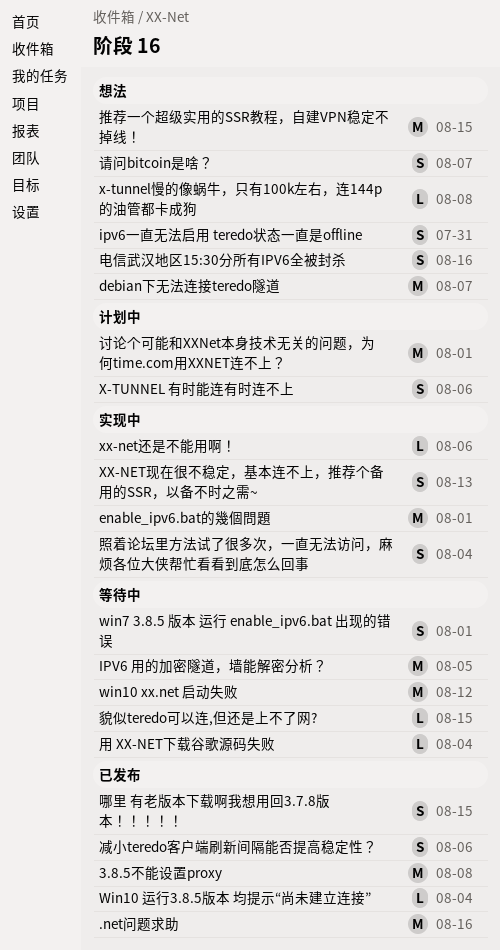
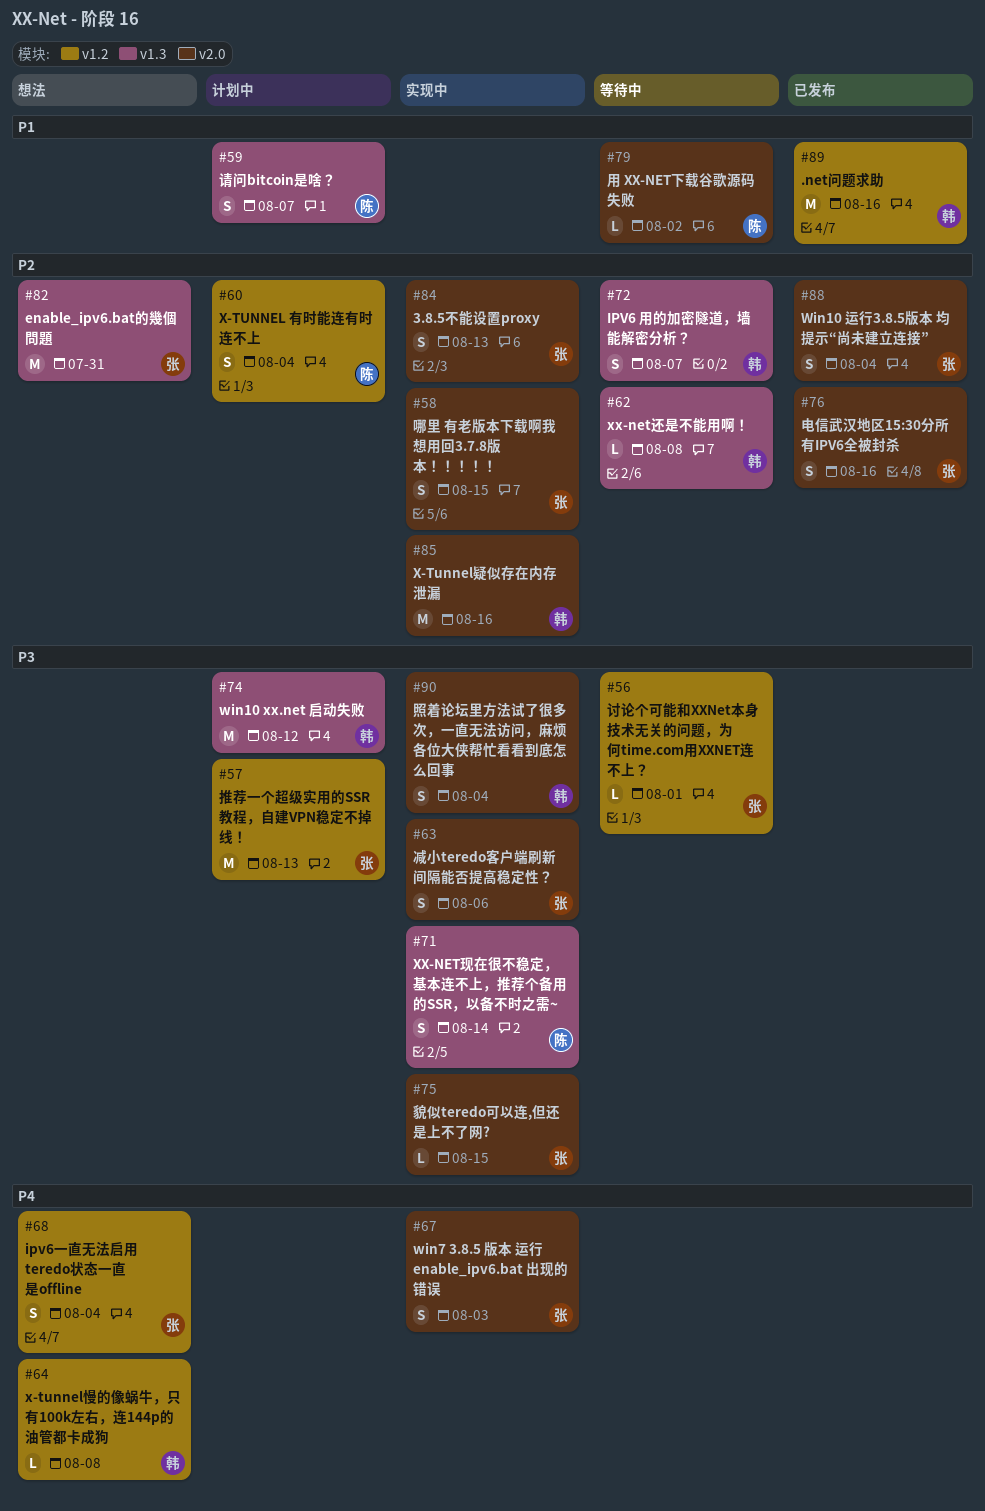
3.8.5不能设置proxy, status: 已发布 -> 实现中
3.8.5不能设置proxy, estimate: M -> S
3.8.5不能设置proxy, due: Aug 8 -> Aug 13
debian下无法连接teredo隧道: present -> none
enable_ipv6.bat的幾個問題, status: 实现中 -> 想法
enable_ipv6.bat的幾個問題, due: Aug 1 -> Jul 31
IPV6 用的加密隧道，墙能解密分析？, estimate: M -> S
IPV6 用的加密隧道，墙能解密分析？, due: Aug 5 -> Aug 7
ipv6一直无法启用 teredo状态一直是offline, due: Jul 31 -> Aug 4
win10 xx.net 启动失败, status: 等待中 -> 计划中
Win10 运行3.8.5版本 均提示“尚未建立连接”, estimate: L -> S
win7 3.8.5 版本 运行 enable_ipv6.bat 出现的错误, status: 等待中 -> 实现中
win7 3.8.5 版本 运行 enable_ipv6.bat 出现的错误, due: Aug 1 -> Aug 3
X-TUNNEL 有时能连有时连不上, due: Aug 6 -> Aug 4
X-Tunnel疑似存在内存泄漏: none -> present
XX-NET现在很不稳定，基本连不上，推荐个备用的SSR，以备不时之需~, due: Aug 13 -> Aug 14
xx-net还是不能用啊！, status: 实现中 -> 等待中
xx-net还是不能用啊！, due: Aug 6 -> Aug 8
减小teredo客户端刷新间隔能否提高稳定性？, status: 已发布 -> 实现中
哪里 有老版本下载啊我想用回3.7.8版本！！！！！, status: 已发布 -> 实现中
推荐一个超级实用的SSR教程，自建VPN稳定不掉线！, status: 想法 -> 计划中
推荐一个超级实用的SSR教程，自建VPN稳定不掉线！, due: Aug 15 -> Aug 13
用 XX-NET下载谷歌源码失败, due: Aug 4 -> Aug 2
电信武汉地区15:30分所有IPV6全被封杀, status: 想法 -> 已发布
讨论个可能和XXNet本身技术无关的问题，为何time.com用XXNET连不上？, status: 计划中 -> 等待中
讨论个可能和XXNet本身技术无关的问题，为何time.com用XXNET连不上？, estimate: M -> L
请问bitcoin是啥？, status: 想法 -> 计划中
貌似teredo可以连,但还是上不了网?, status: 等待中 -> 实现中

